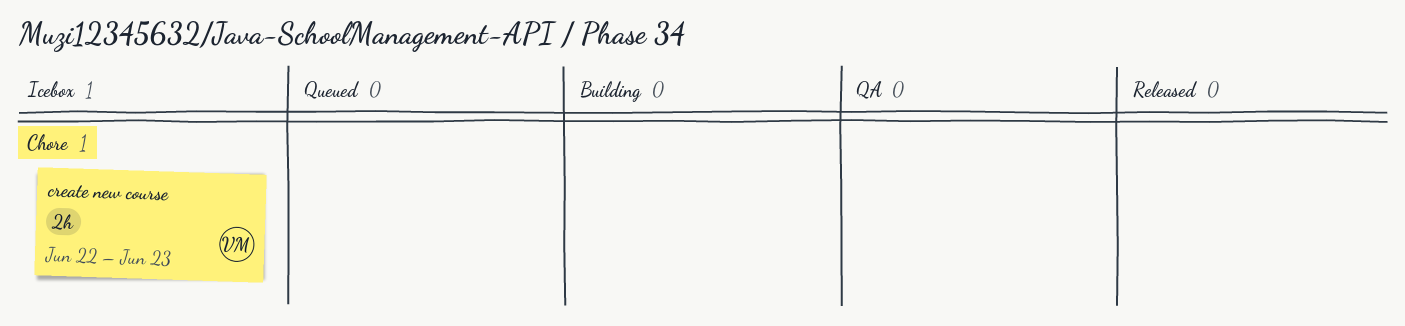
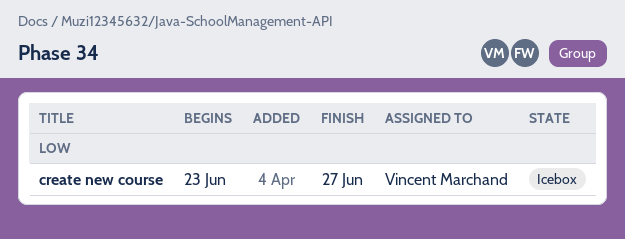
create new course, start: Jun 22 -> Jun 23
create new course, due: Jun 23 -> Jun 27

